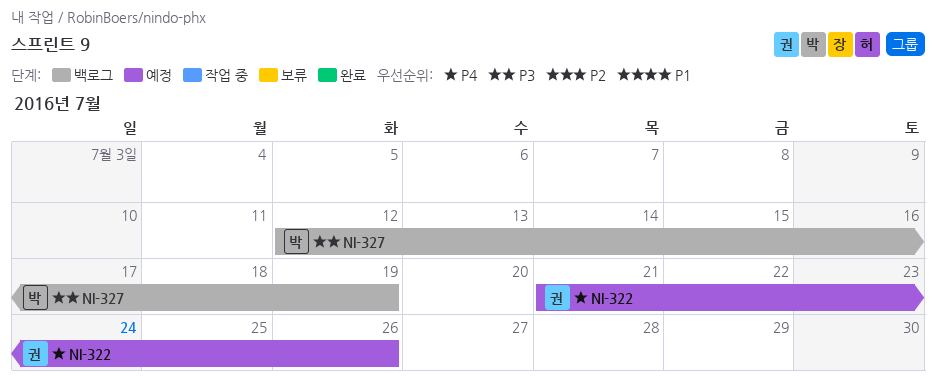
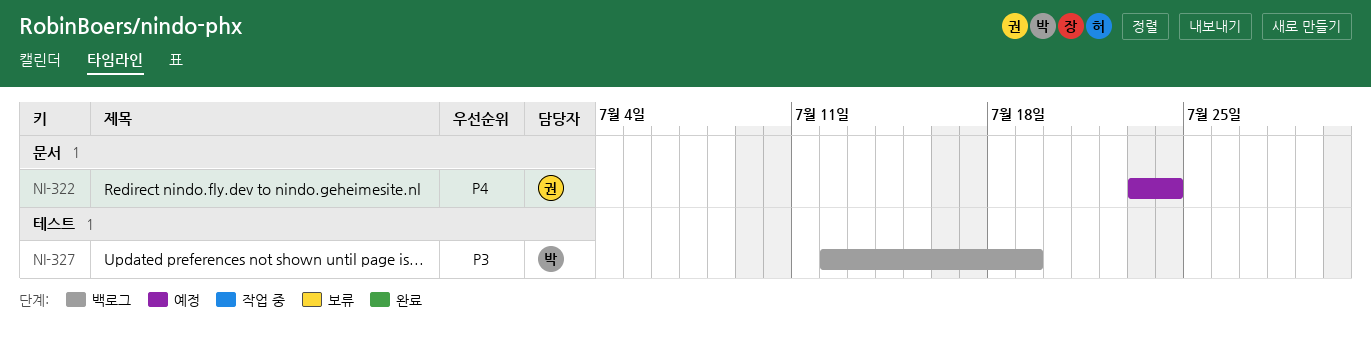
NI-322, start: Jul 21 -> Jul 23
NI-322, due: Jul 26 -> Jul 24

